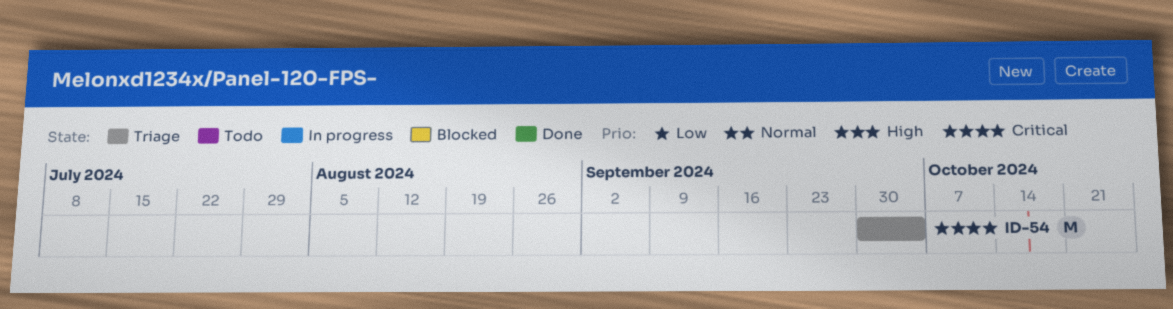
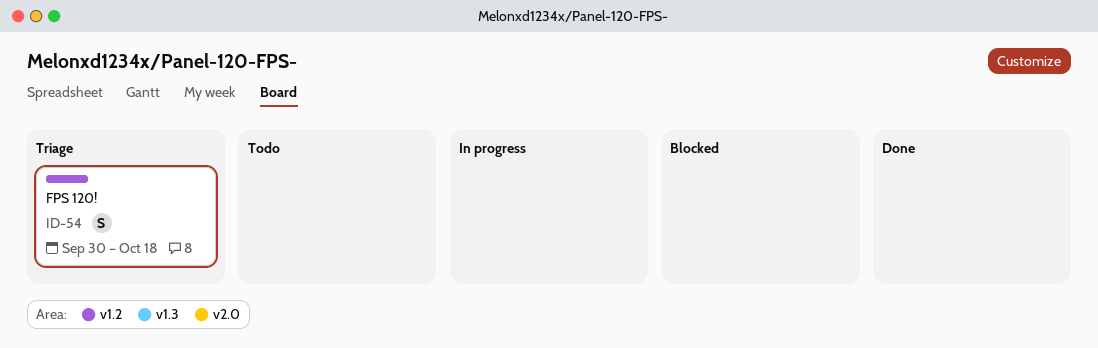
ID-54, estimate: M -> S
ID-54, due: Oct 4 -> Oct 18

